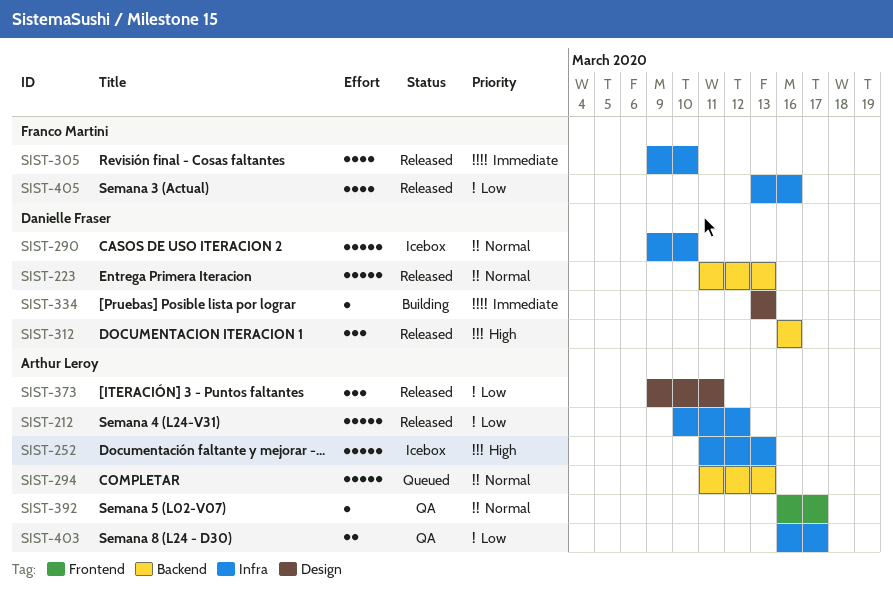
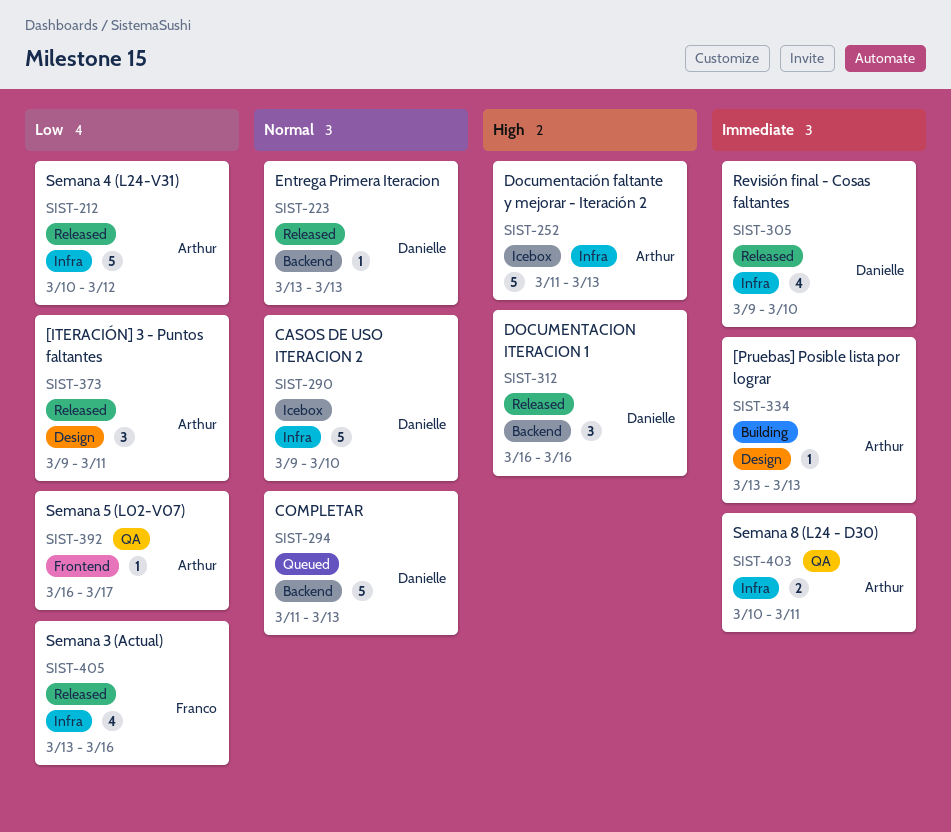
SIST-223, estimate: 5 -> 1
SIST-223, start: Mar 11 -> Mar 13
SIST-294, owner: Arthur Leroy -> Danielle Fraser
SIST-305, owner: Franco Martini -> Danielle Fraser
SIST-334, owner: Danielle Fraser -> Arthur Leroy
SIST-392, priority: Normal -> Low
SIST-403, priority: Low -> Immediate
SIST-403, start: Mar 16 -> Mar 10
SIST-403, due: Mar 17 -> Mar 11

